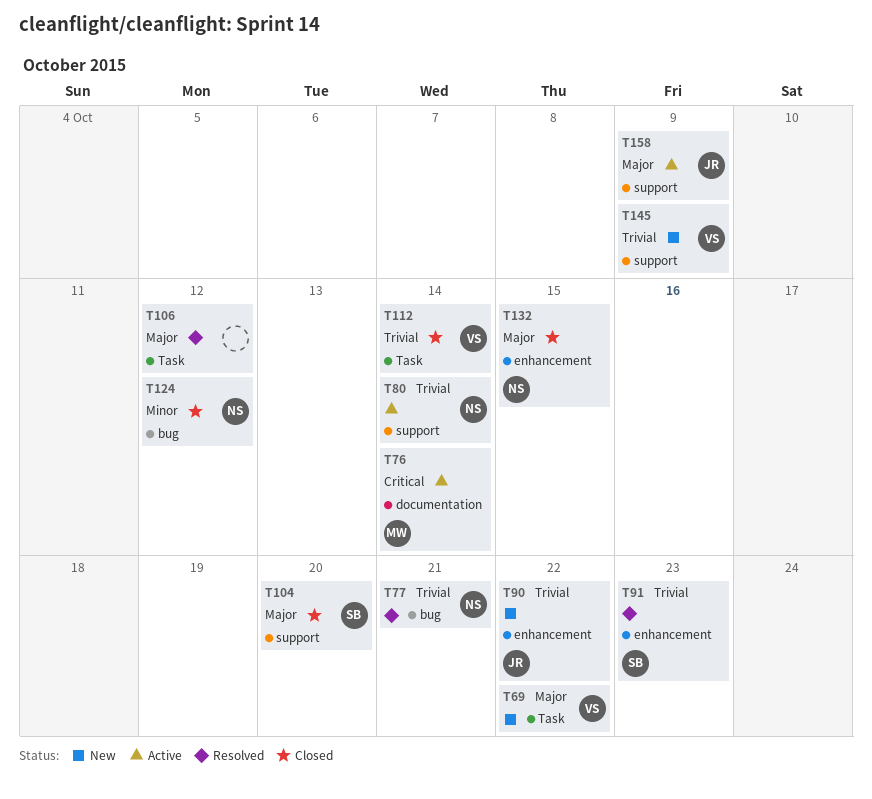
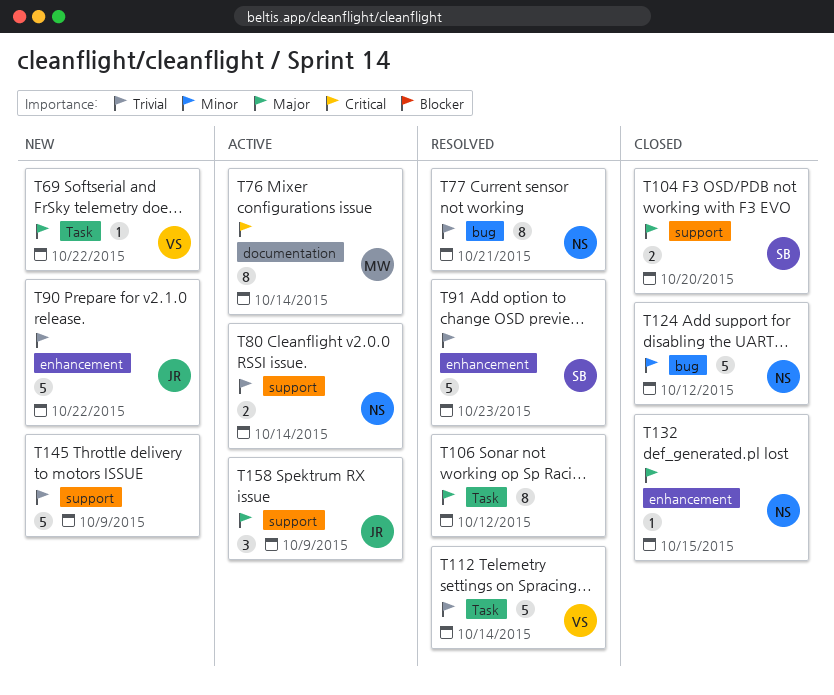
T112, status: Closed -> Resolved
T145, owner: VS -> none

